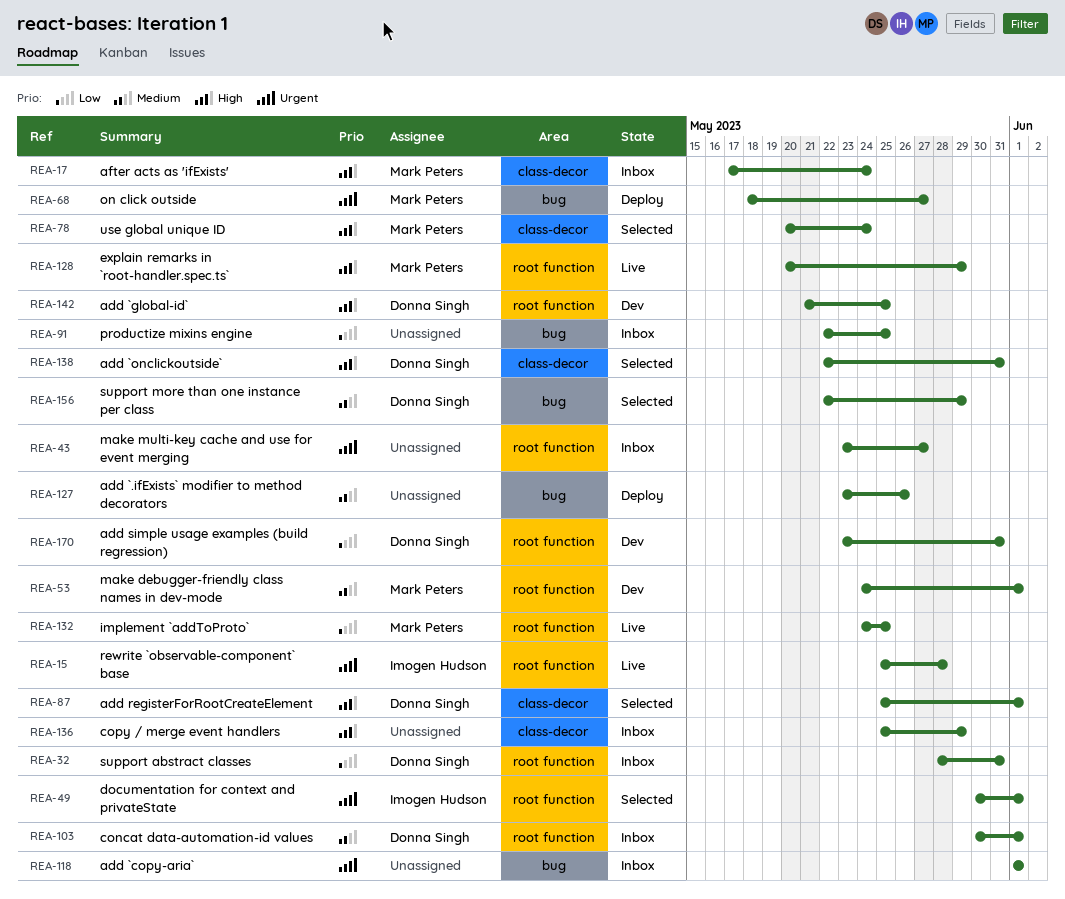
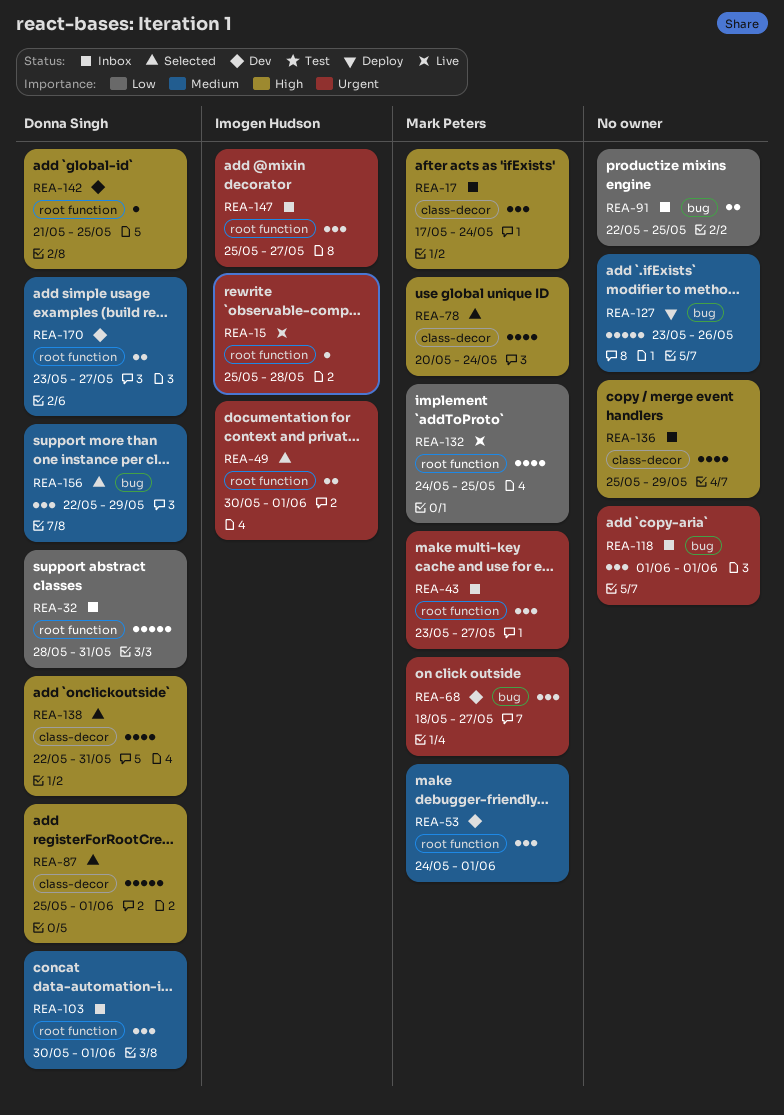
REA-43, owner: none -> Mark Peters
REA-68, status: Deploy -> Dev
REA-128: present -> none
REA-147: none -> present
REA-170, priority: Low -> Medium
REA-170, due: May 31 -> May 27

